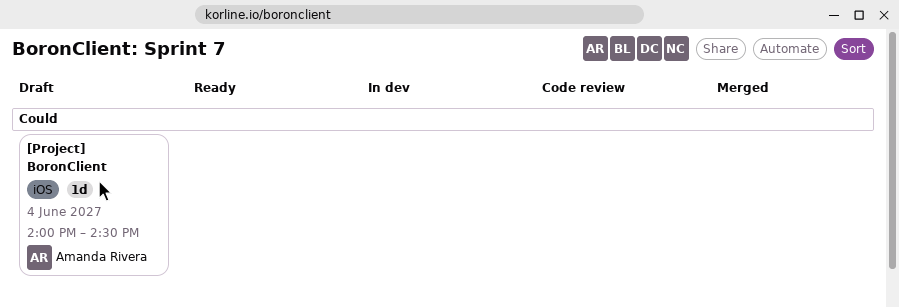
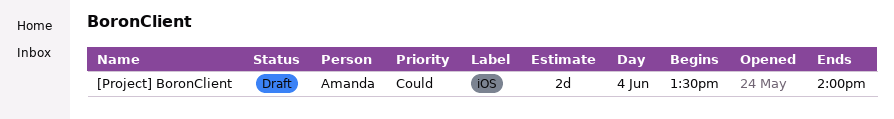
[Project] BoronClient, estimate: 1d -> 2d
[Project] BoronClient, begins: 14:00 -> 13:30
[Project] BoronClient, ends: 14:30 -> 14:00

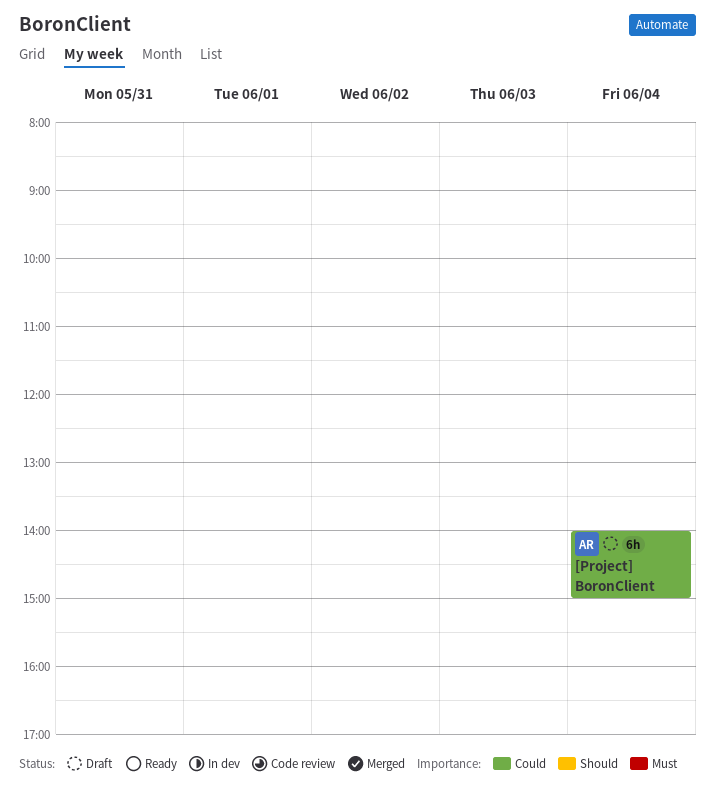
[Project] BoronClient, estimate: 2d -> 6h
[Project] BoronClient, begins: 13:30 -> 14:00
[Project] BoronClient, ends: 14:00 -> 15:00

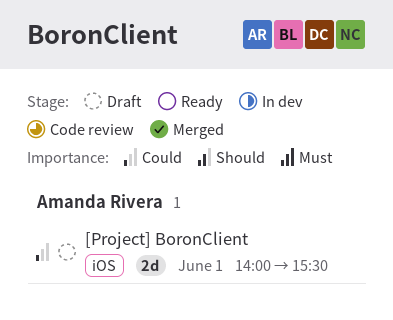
[Project] BoronClient, estimate: 6h -> 2d
[Project] BoronClient, day: Jun 4 -> Jun 1
[Project] BoronClient, ends: 15:00 -> 15:30

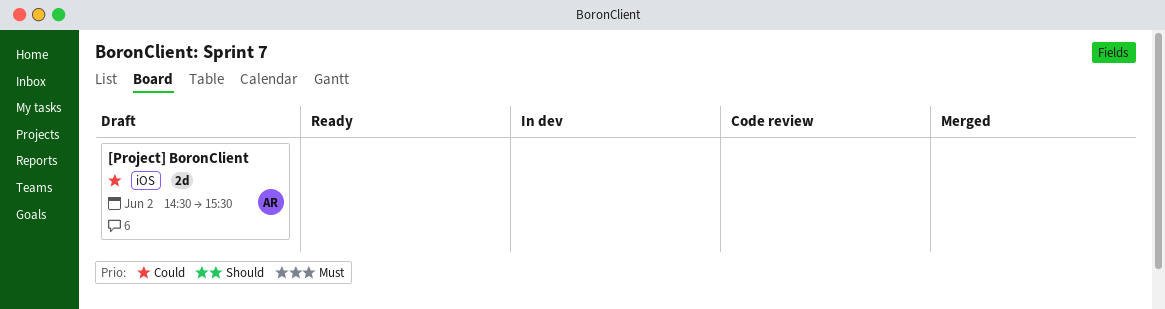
[Project] BoronClient, day: Jun 1 -> Jun 2
[Project] BoronClient, begins: 14:00 -> 14:30

